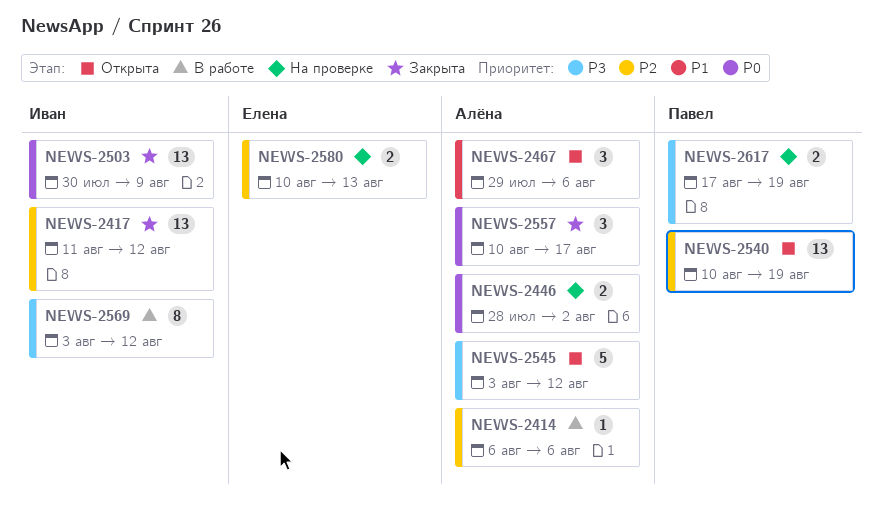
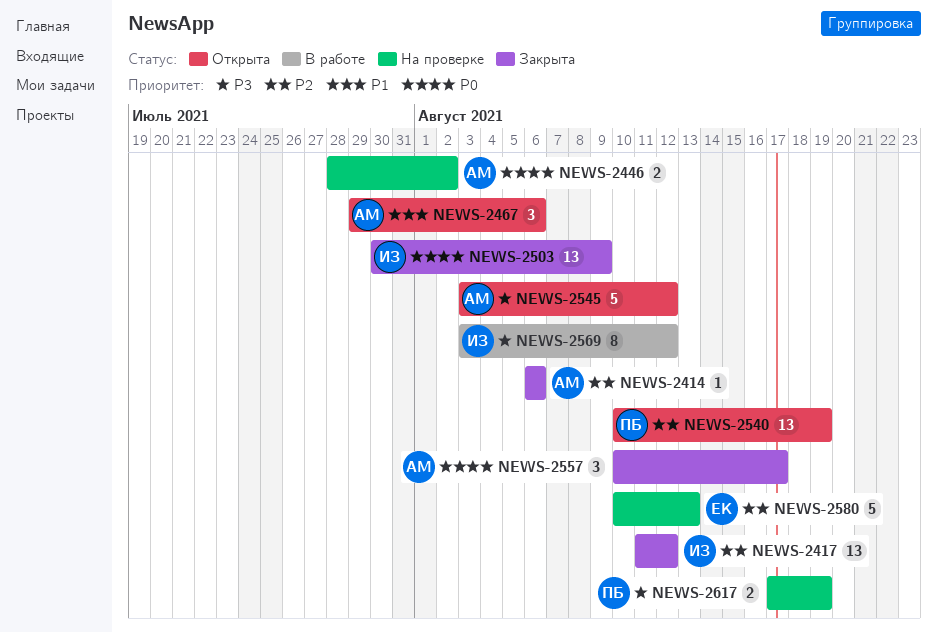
NEWS-2414, status: В работе -> Закрыта
NEWS-2580, estimate: 2 -> 5

